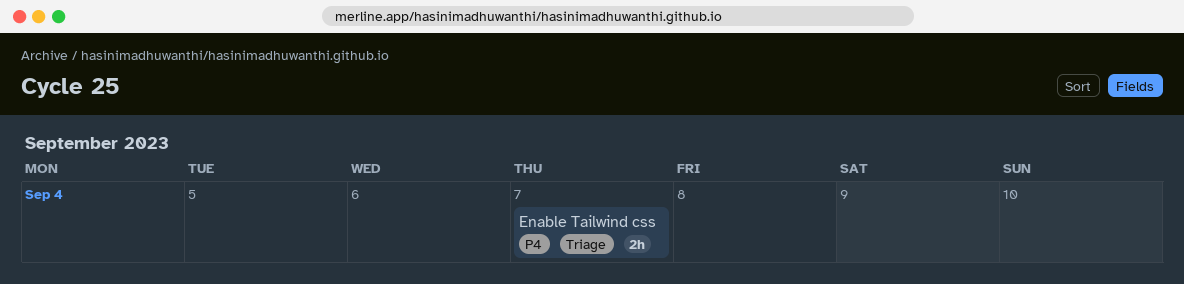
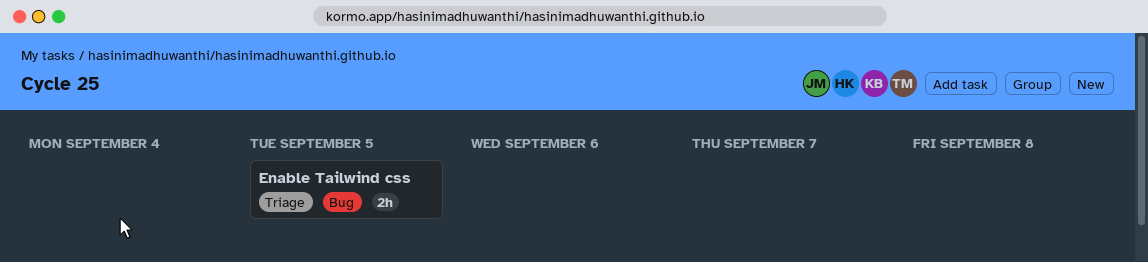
Enable Tailwind css, due: Sep 7 -> Sep 5

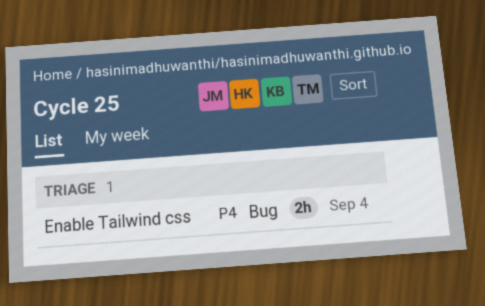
Enable Tailwind css, due: Sep 5 -> Sep 4

